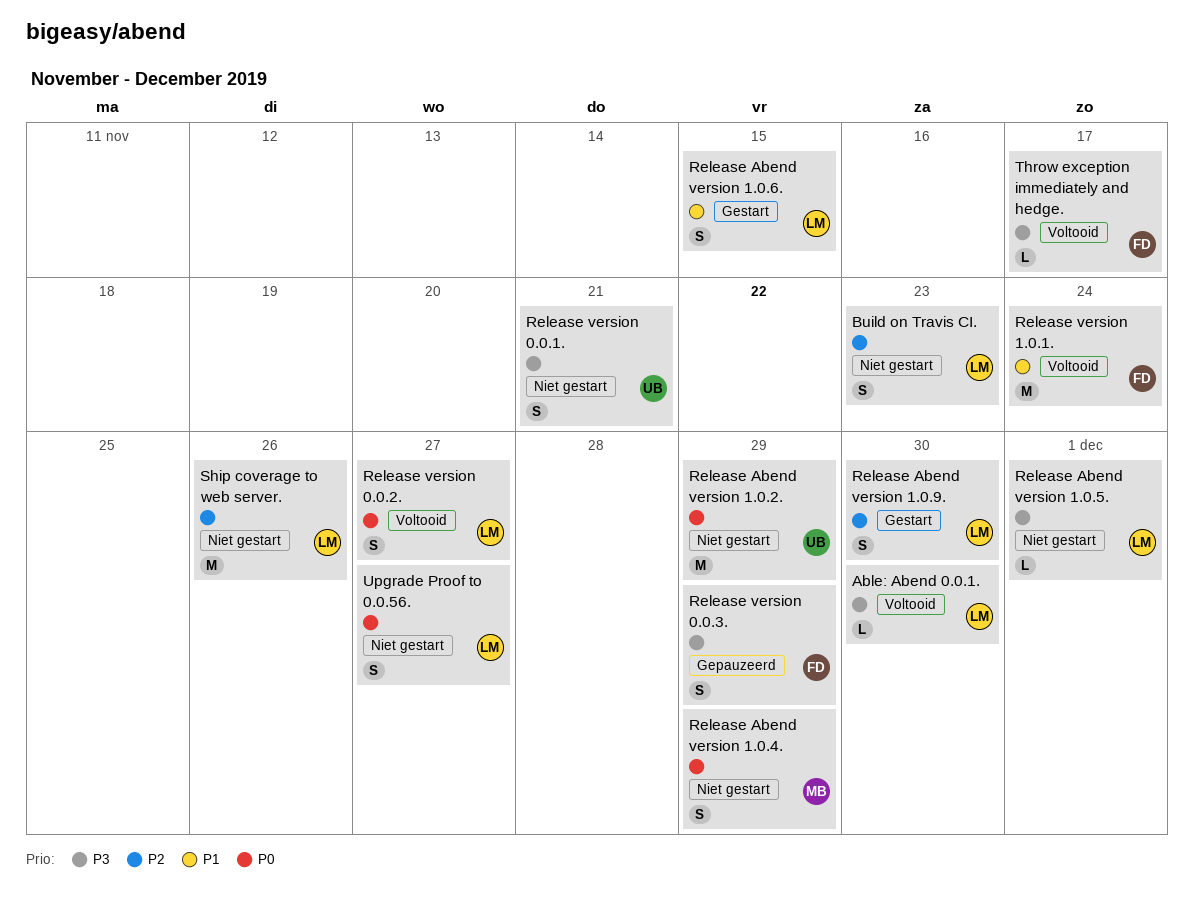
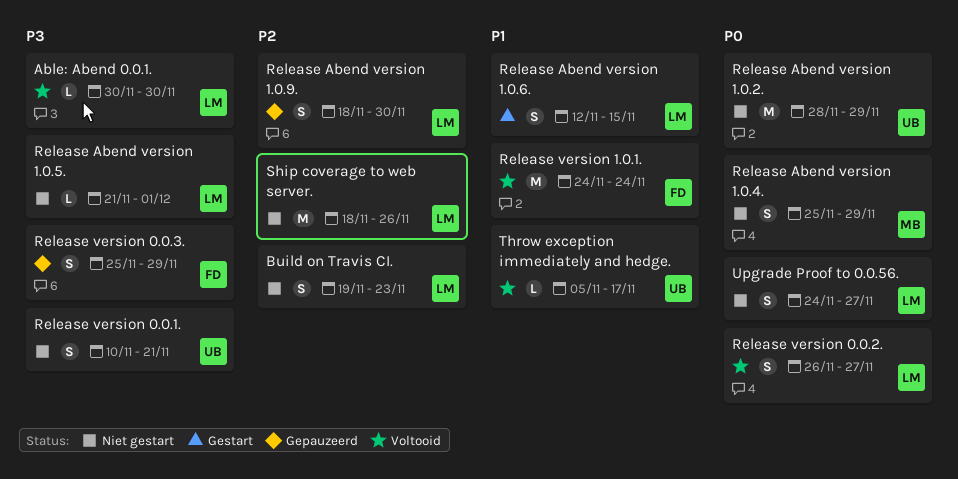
Release Abend version 1.0.9., status: Gestart -> Gepauzeerd
Throw exception immediately and hedge., owner: FD -> UB
Throw exception immediately and hedge., priority: P3 -> P1

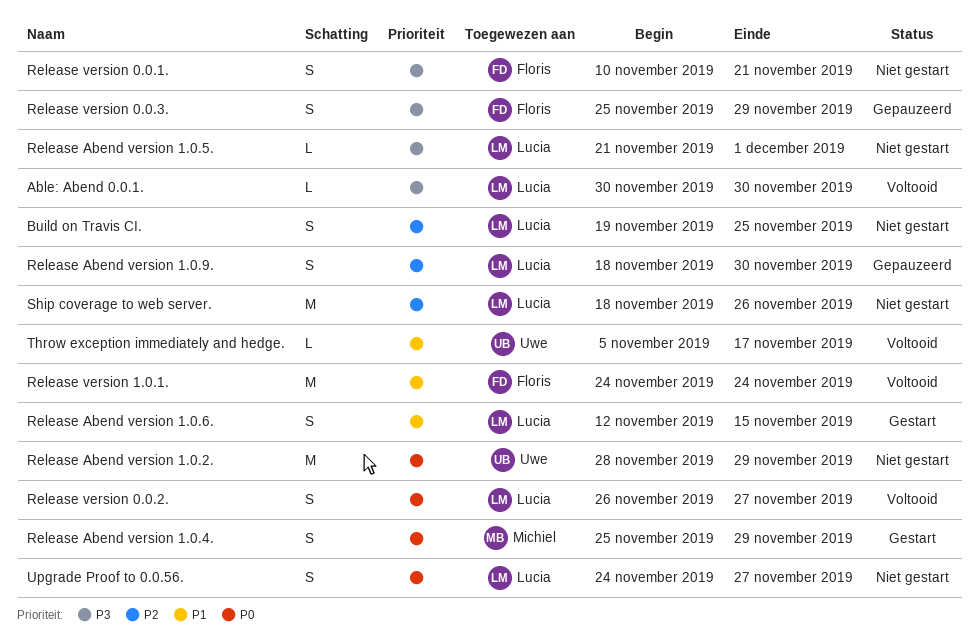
Build on Travis CI., due: Nov 23 -> Nov 25
Release Abend version 1.0.4., status: Niet gestart -> Gestart
Release version 0.0.1., owner: Uwe -> Floris

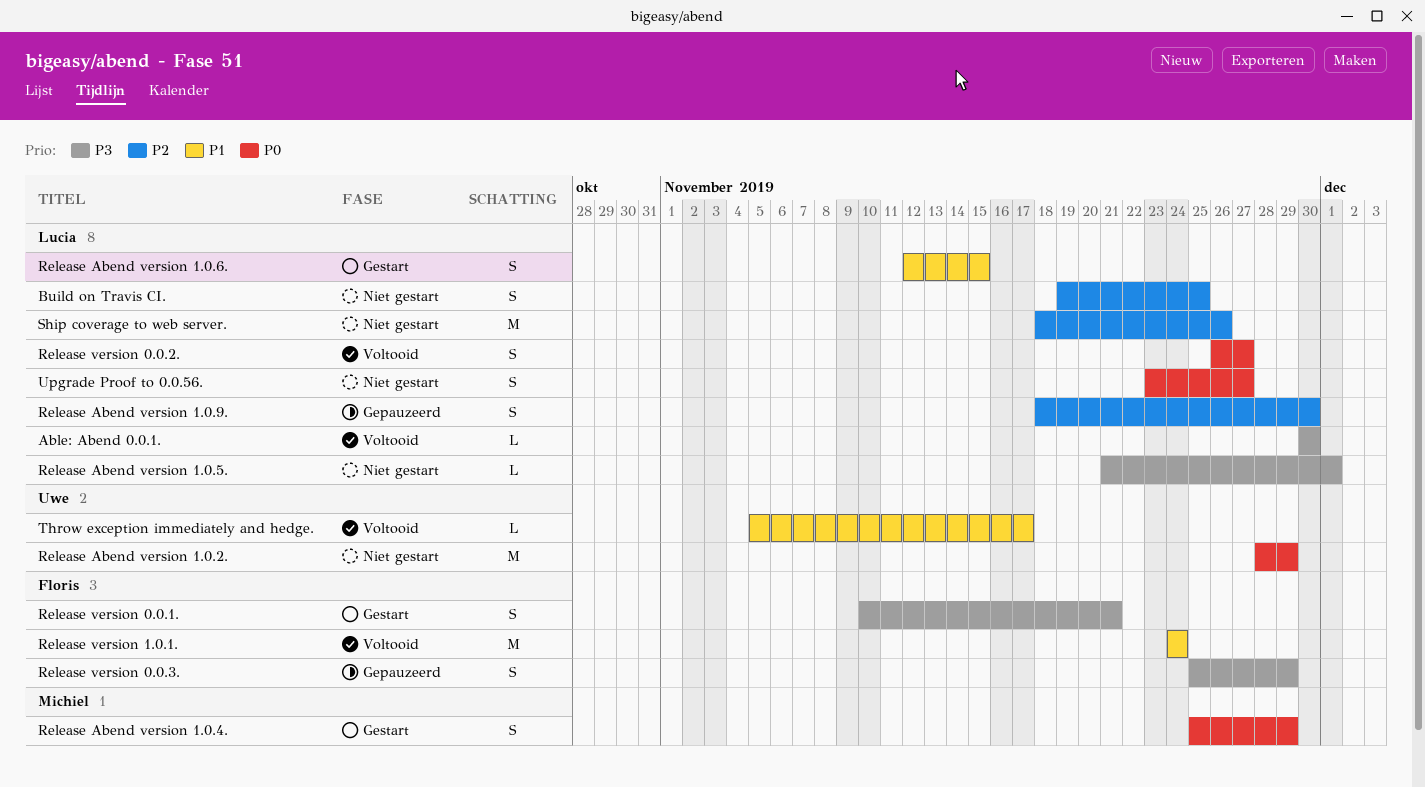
Release version 0.0.1., status: Niet gestart -> Gestart
Upgrade Proof to 0.0.56., start: Nov 24 -> Nov 23

